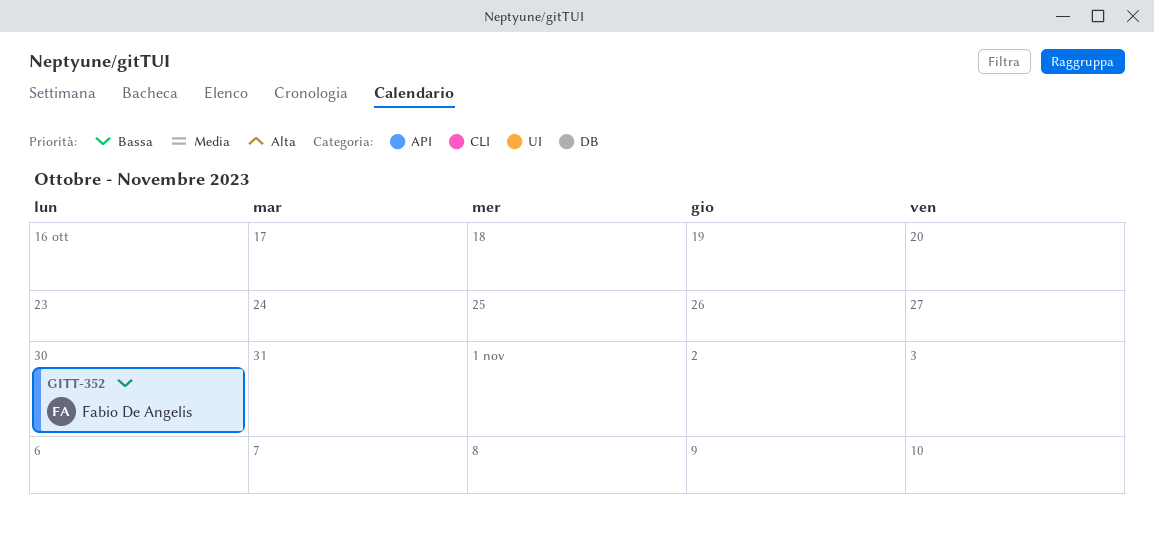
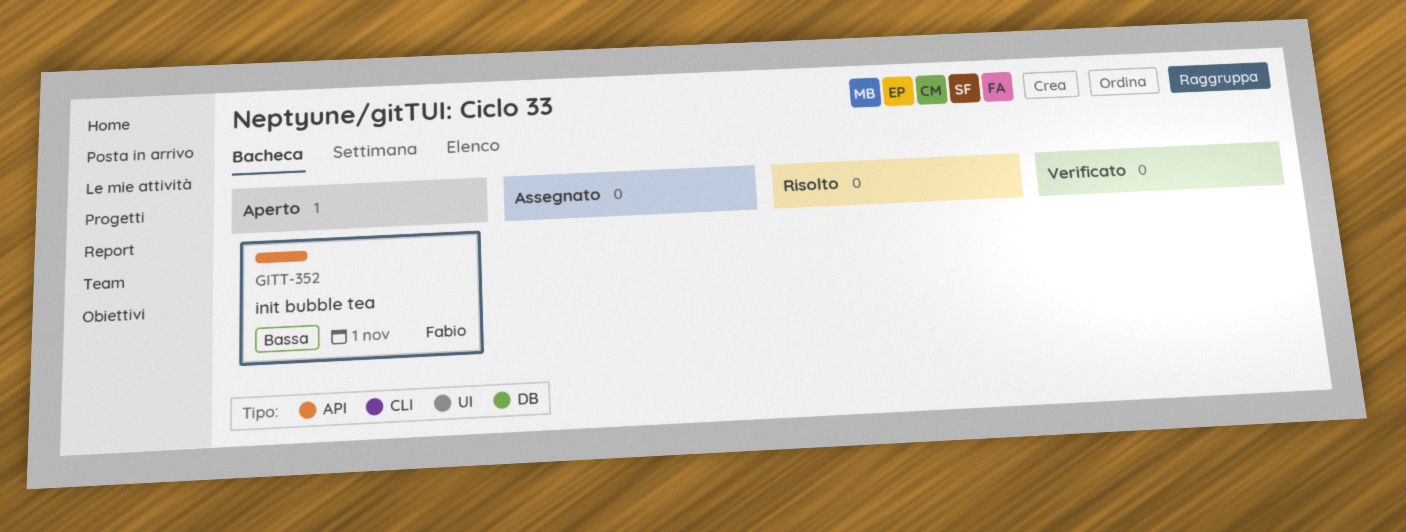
GITT-352, due: Oct 30 -> Nov 1

